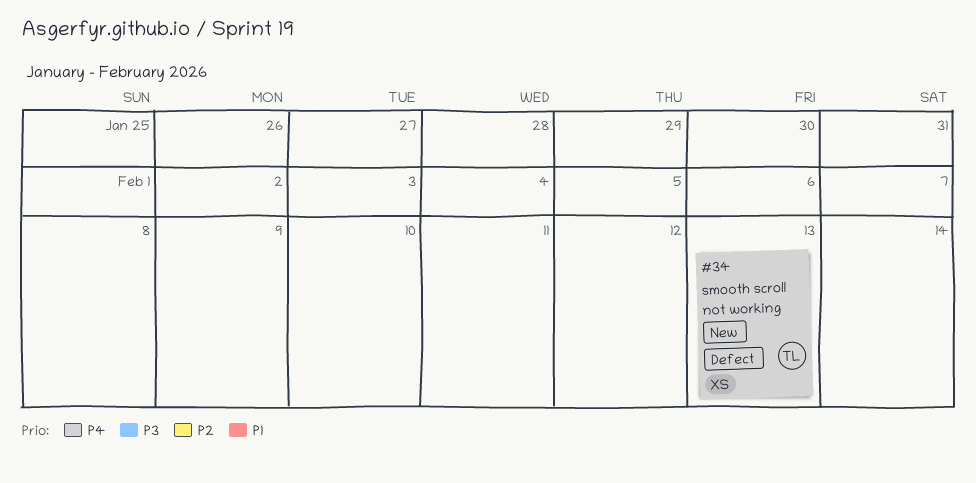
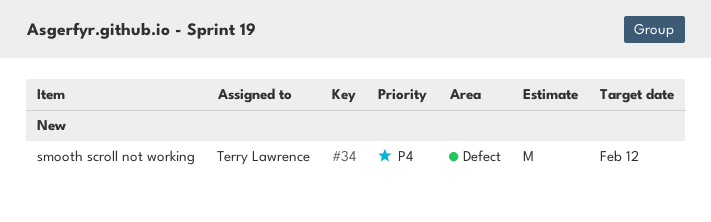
#34, estimate: XS -> M
#34, due: Feb 13 -> Feb 12

